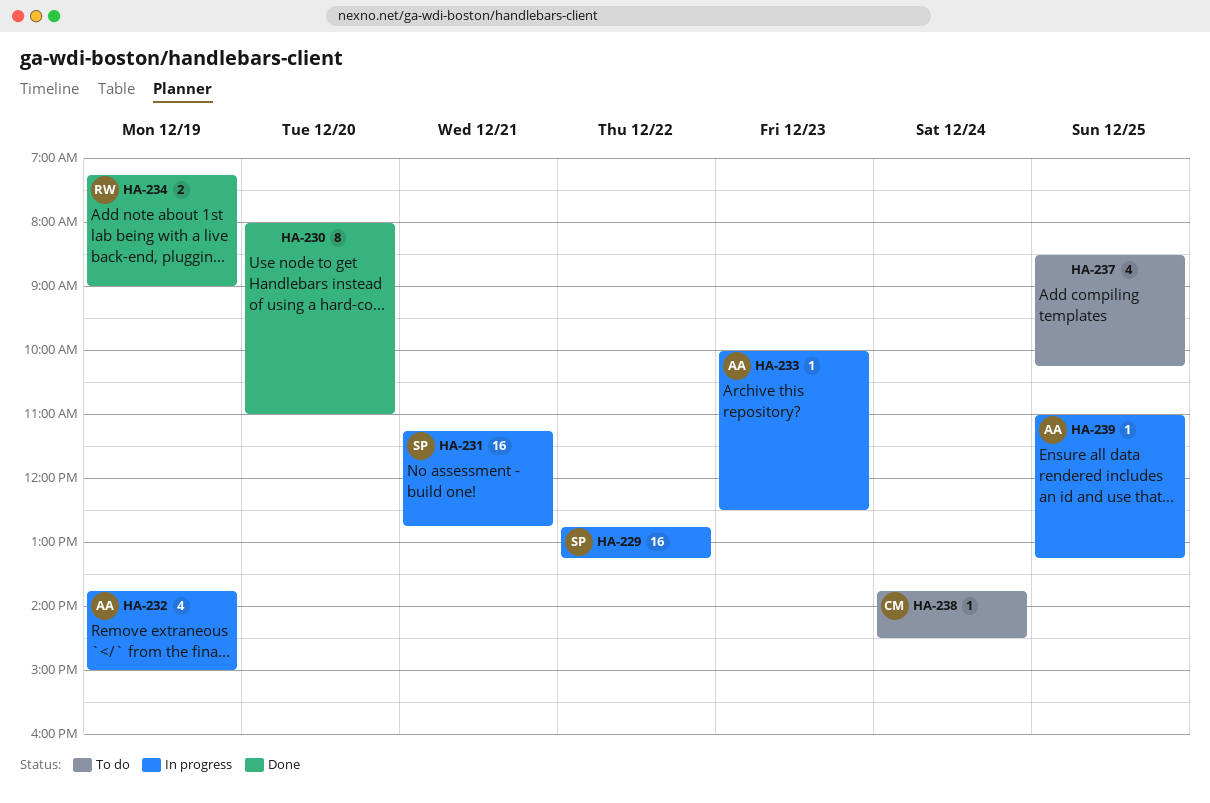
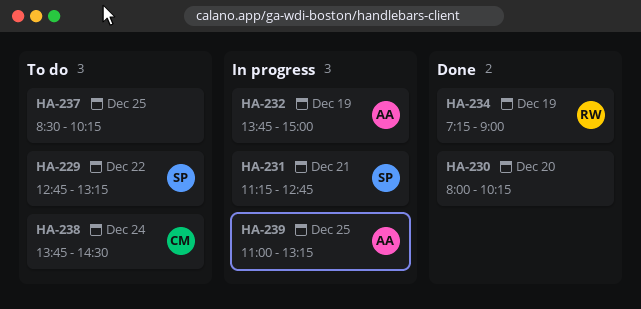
HA-229, status: In progress -> To do
HA-230, ends: 11:00 -> 10:15
HA-233: present -> none

